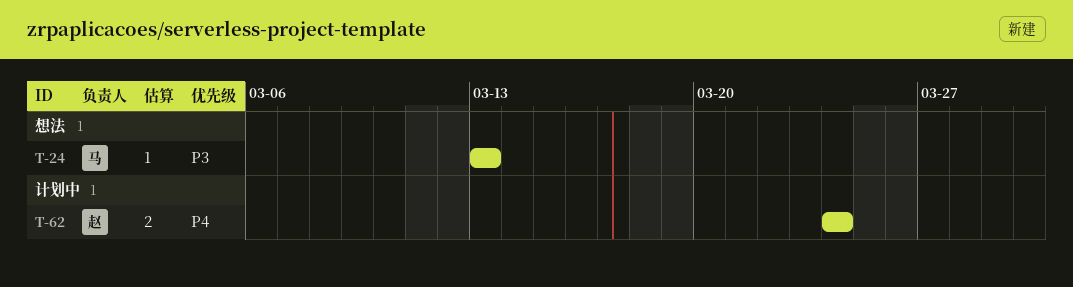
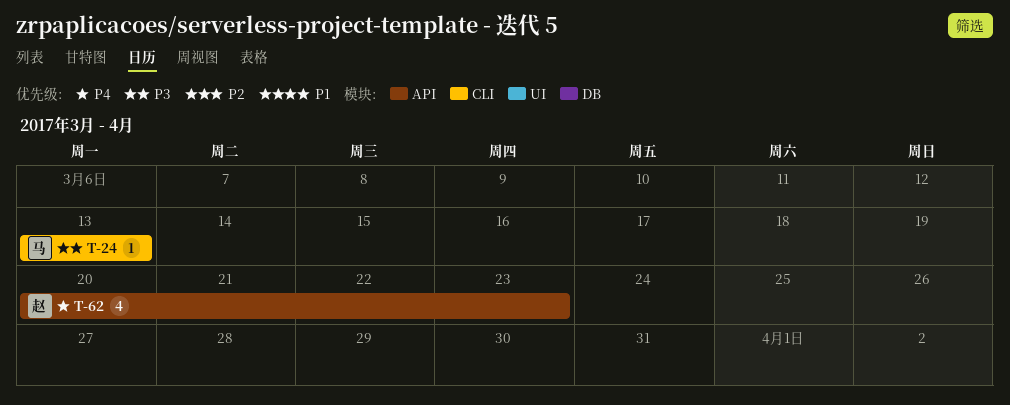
T-62, estimate: 2 -> 4
T-62, start: Mar 24 -> Mar 20
T-62, due: Mar 24 -> Mar 23

